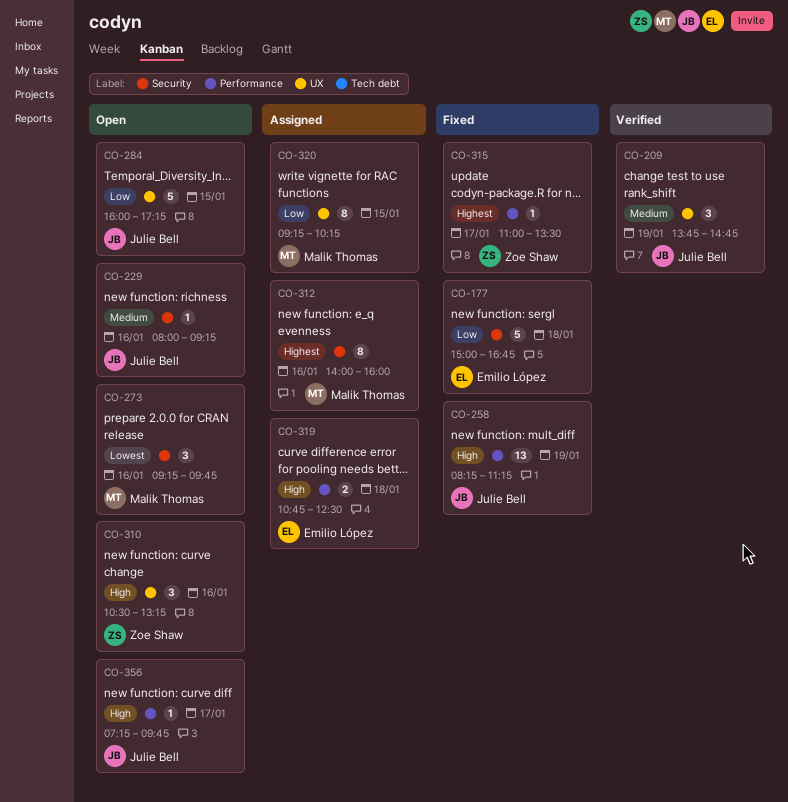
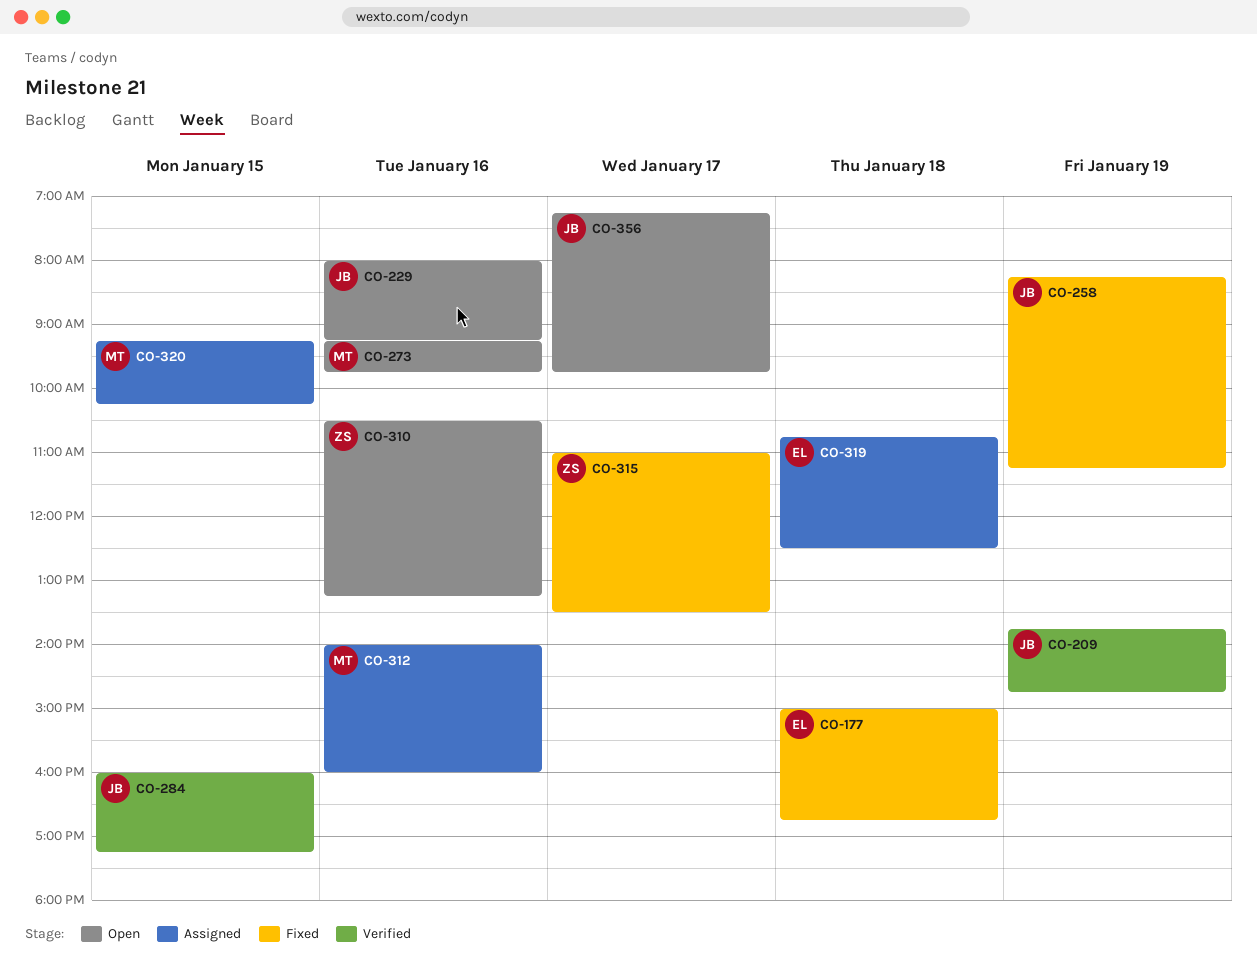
CO-284, status: Open -> Verified

